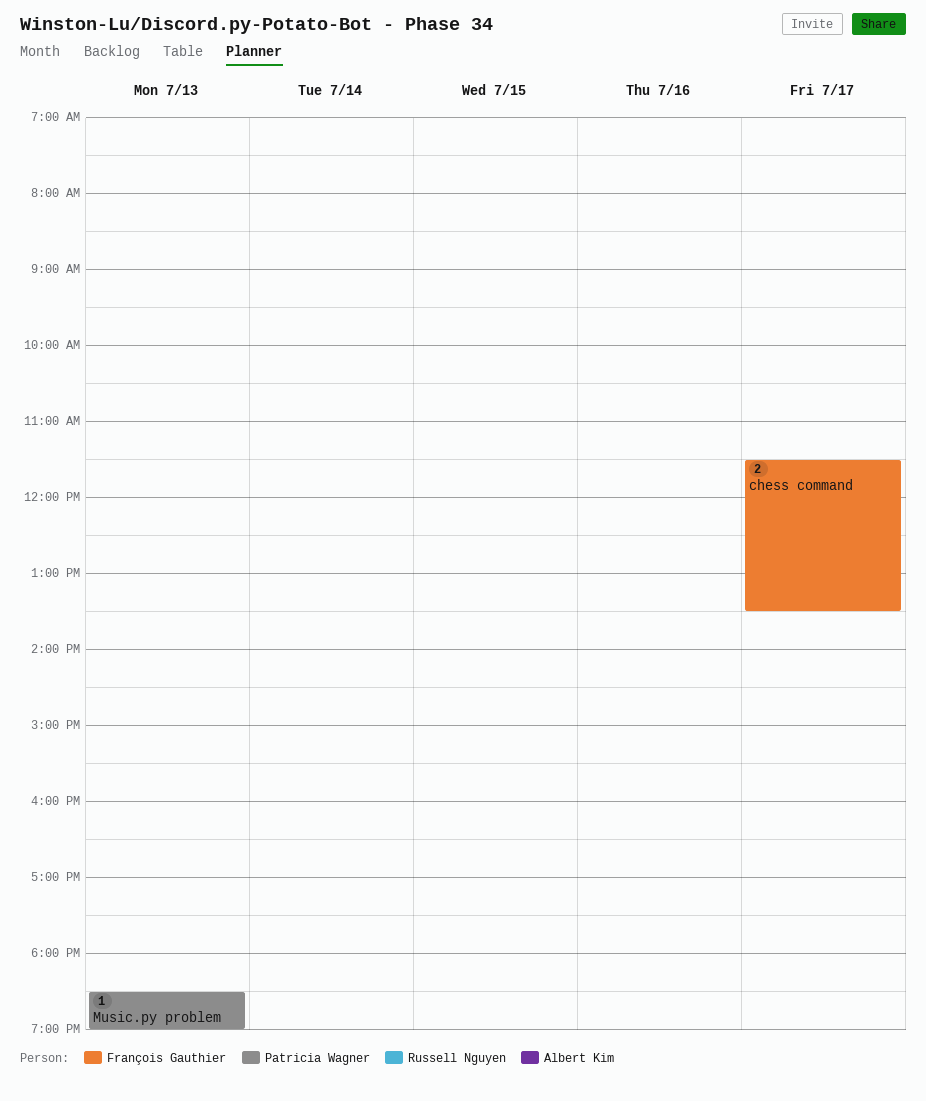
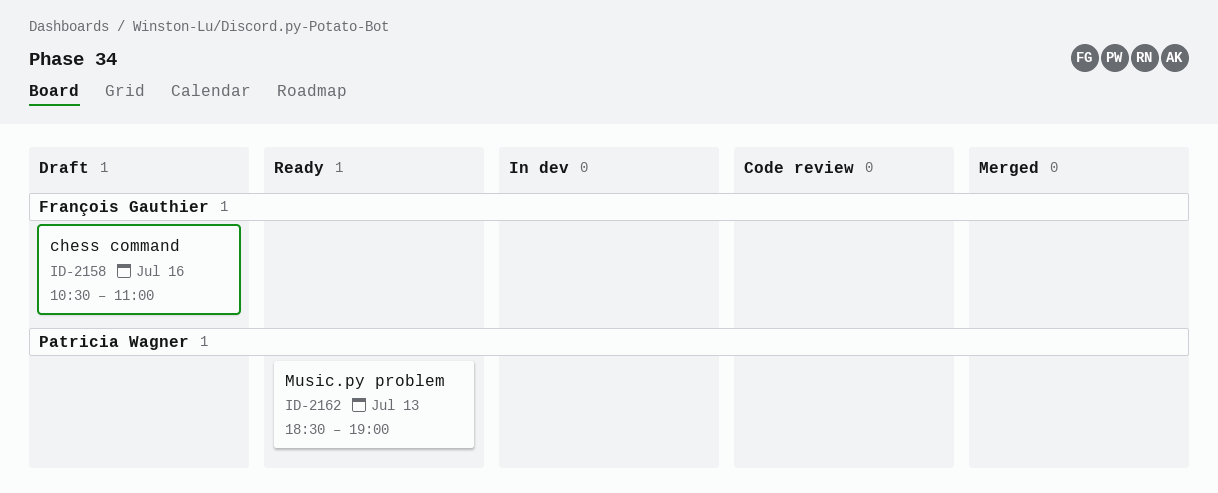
chess command, day: Jul 17 -> Jul 16
chess command, begins: 11:30 -> 10:30
chess command, ends: 13:30 -> 11:00

